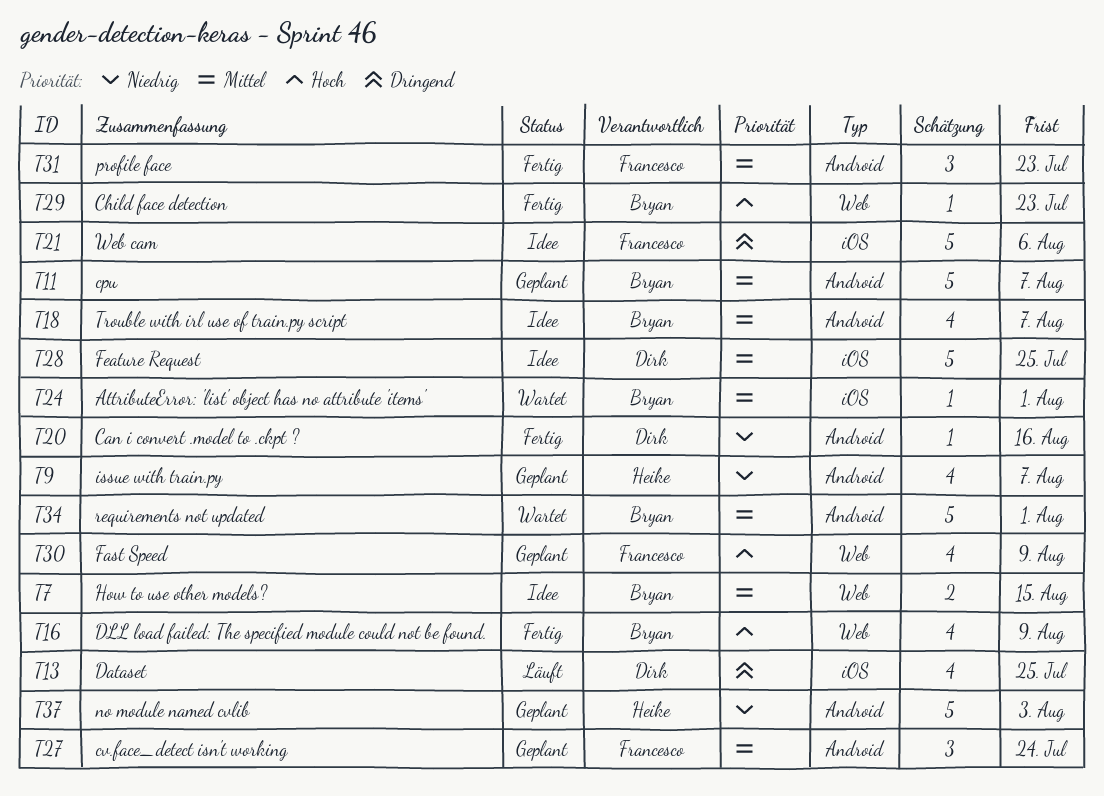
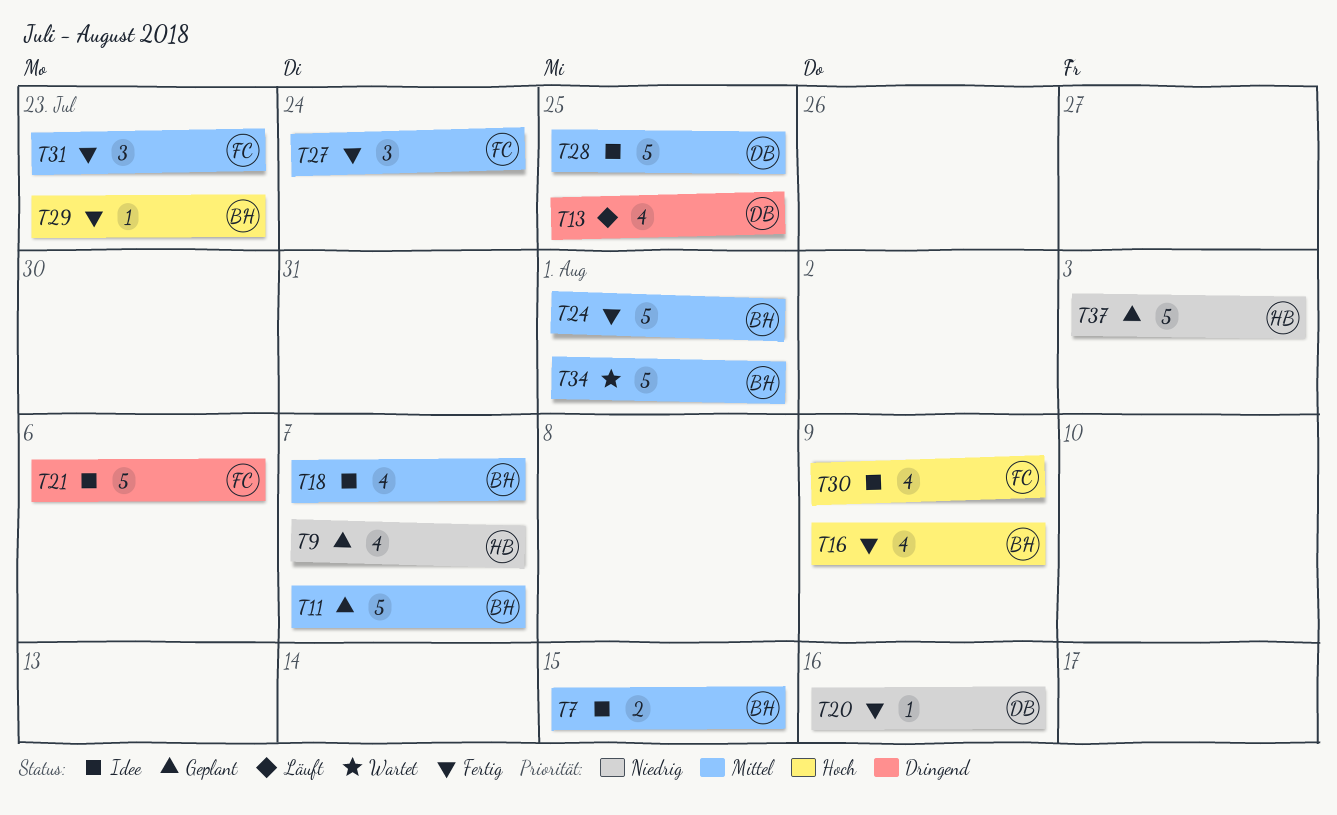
T24, status: Wartet -> Fertig
T24, estimate: 1 -> 5
T27, status: Geplant -> Fertig
T30, status: Geplant -> Idee

